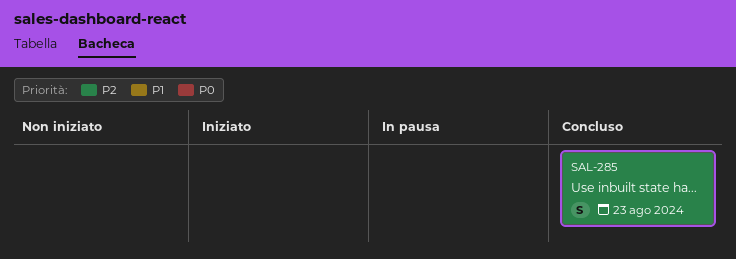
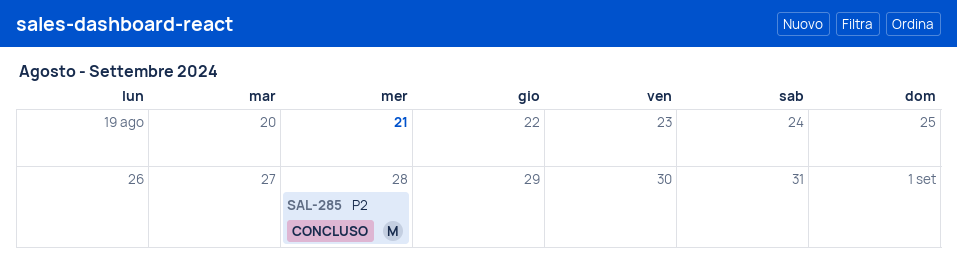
SAL-285, estimate: S -> M
SAL-285, due: Aug 23 -> Aug 28

